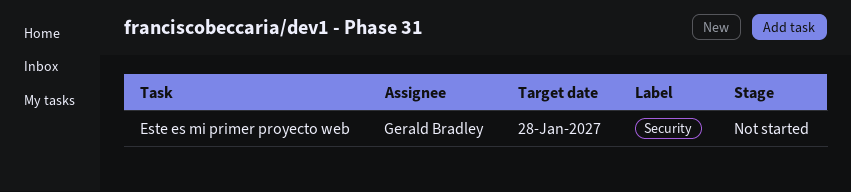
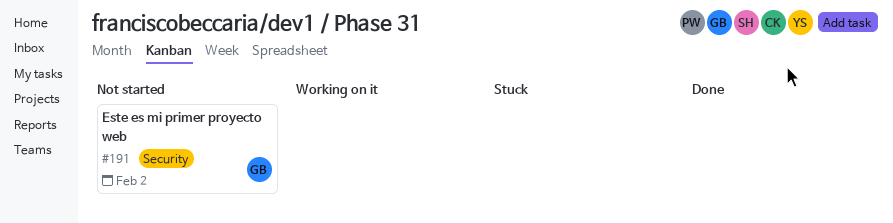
Este es mi primer proyecto web, due: Jan 28 -> Feb 2

